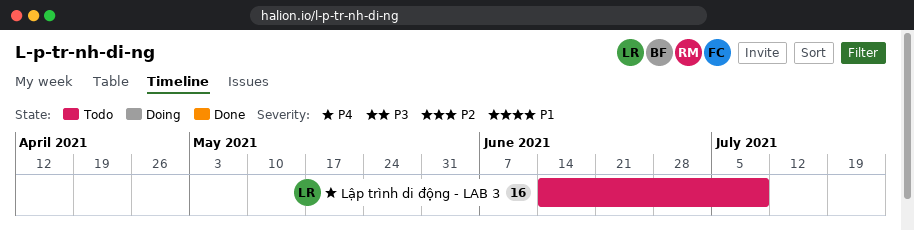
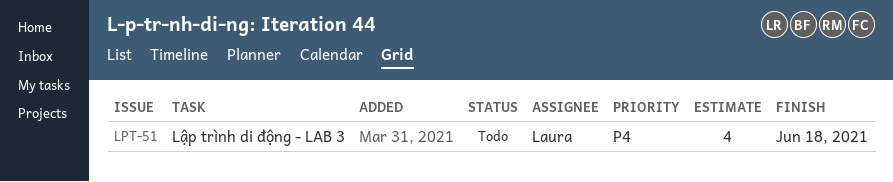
Lập trình di động - LAB 3, estimate: 16 -> 4
Lập trình di động - LAB 3, due: Jul 9 -> Jun 18

